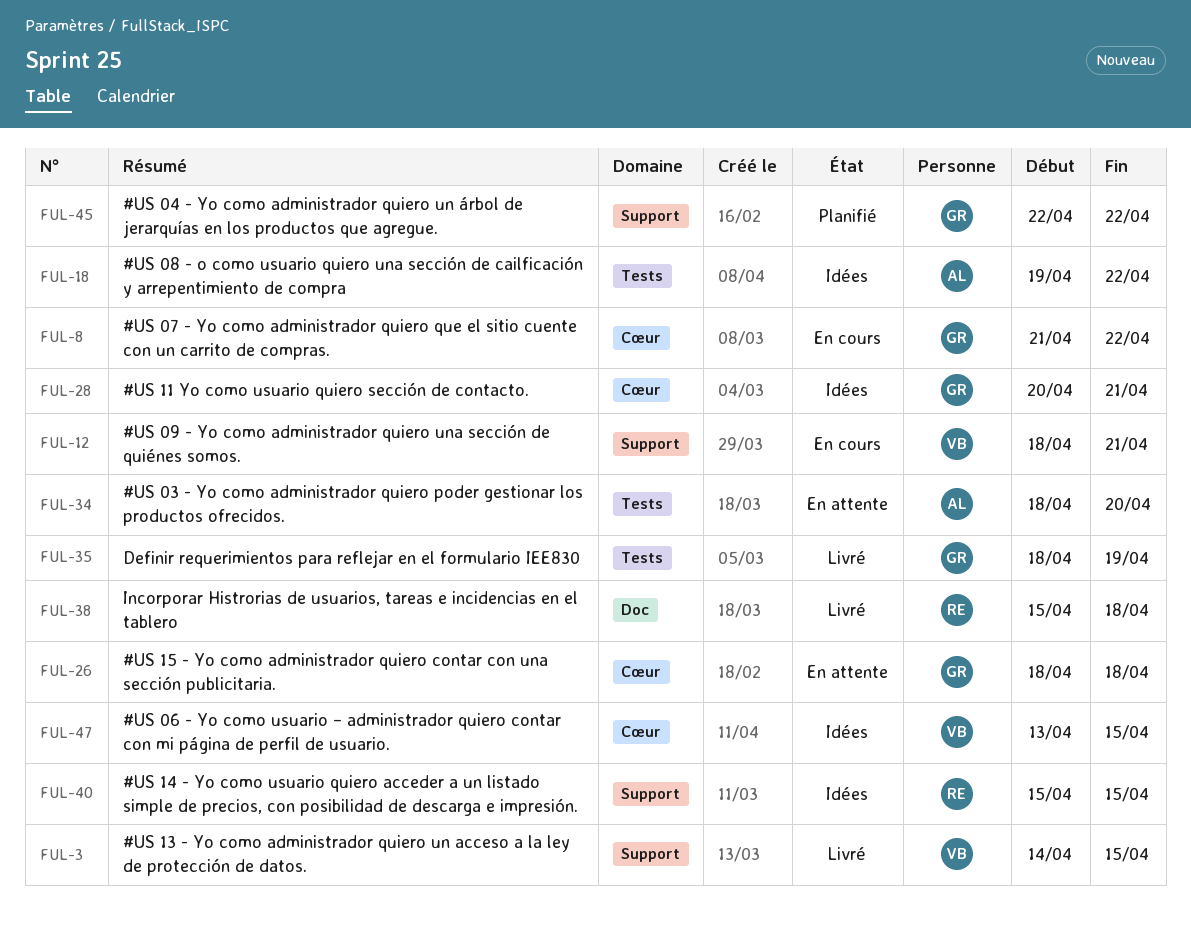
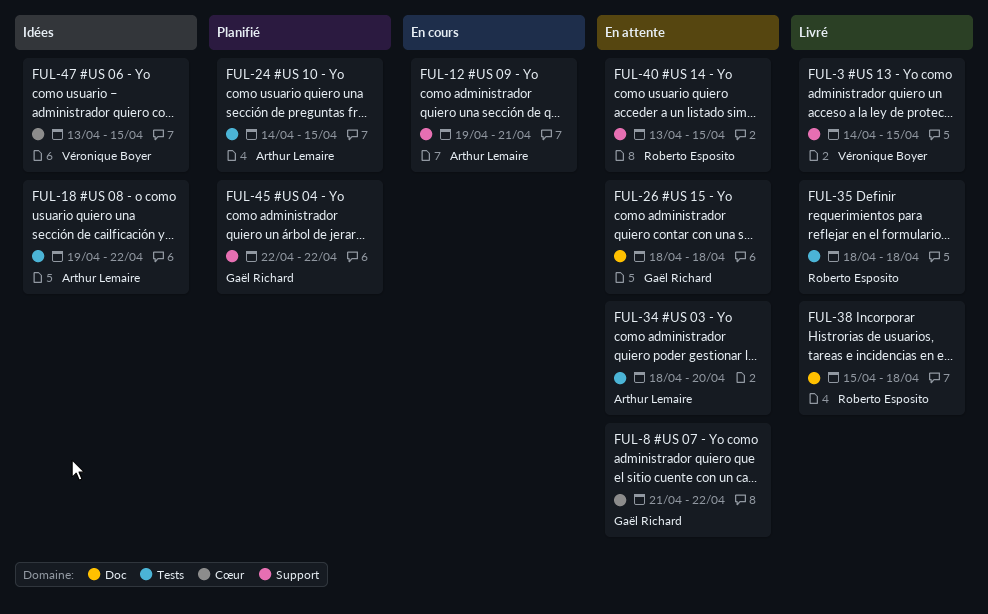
FUL-8, status: En cours -> En attente
FUL-12, owner: Véronique Boyer -> Arthur Lemaire
FUL-12, start: Apr 18 -> Apr 19
FUL-24: none -> present
FUL-26, label: Cœur -> Doc
FUL-28: present -> none
FUL-35, owner: Gaël Richard -> Roberto Esposito
FUL-35, due: Apr 19 -> Apr 18
FUL-40, status: Idées -> En attente
FUL-40, start: Apr 15 -> Apr 13

